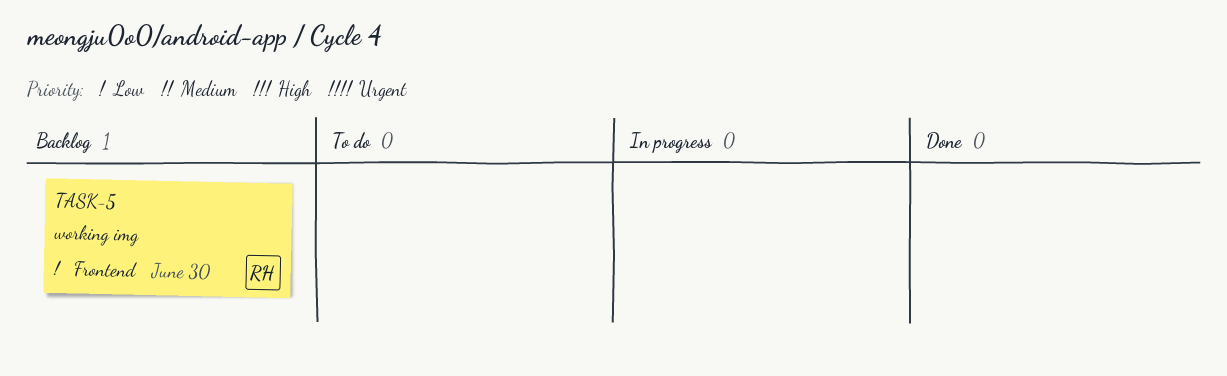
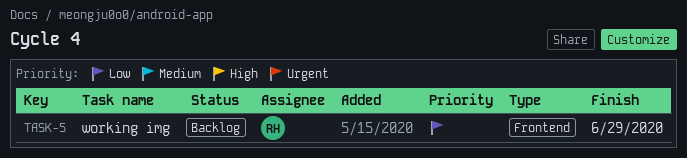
TASK-5, due: Jun 30 -> Jun 29

